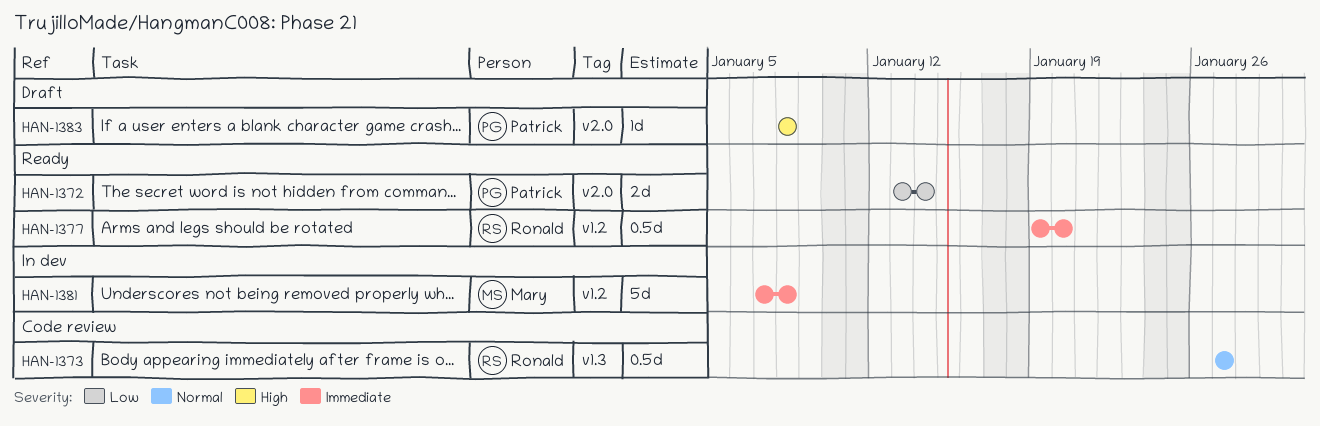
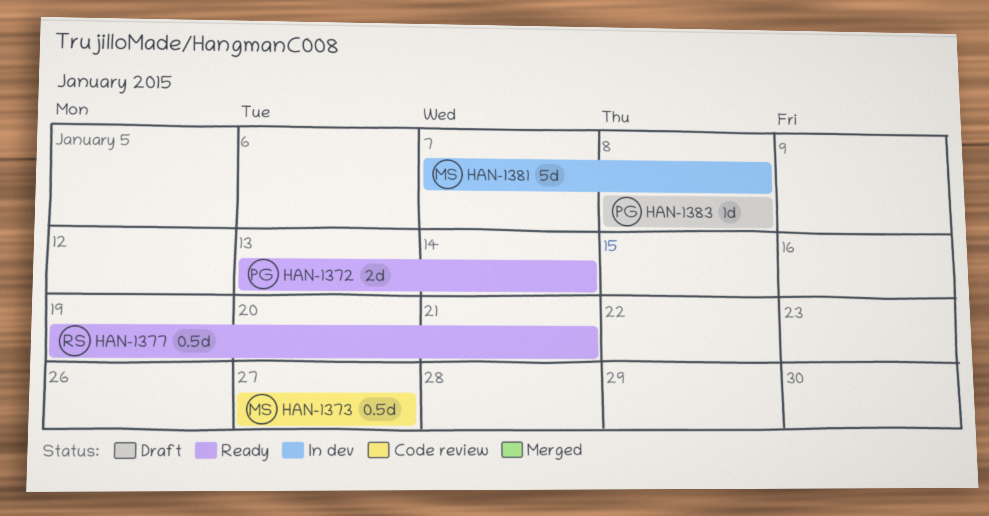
HAN-1373, owner: Ronald -> Mary
HAN-1377, due: Jan 20 -> Jan 21

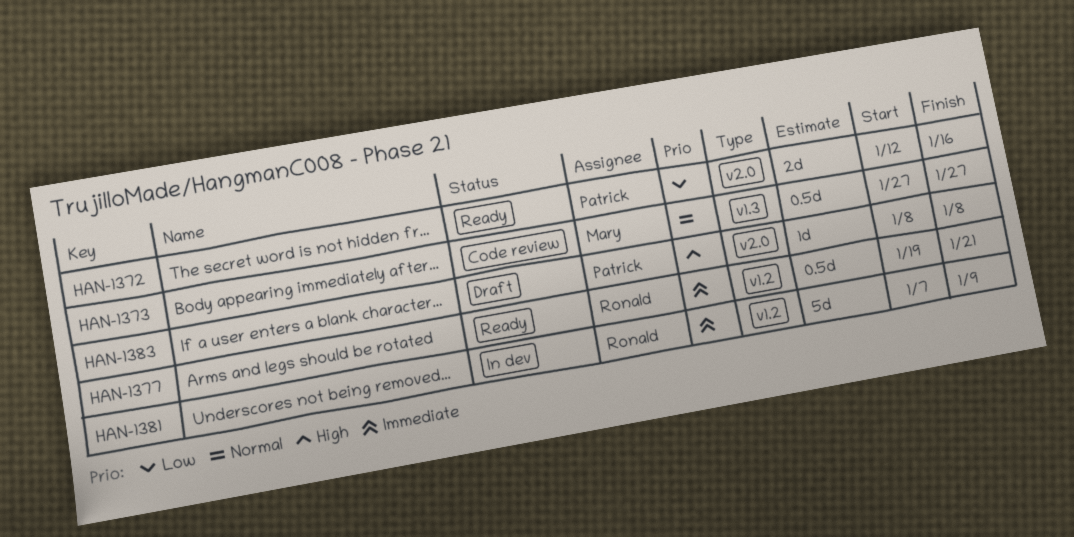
HAN-1372, start: Jan 13 -> Jan 12
HAN-1372, due: Jan 14 -> Jan 16
HAN-1381, owner: Mary -> Ronald
HAN-1381, due: Jan 8 -> Jan 9

